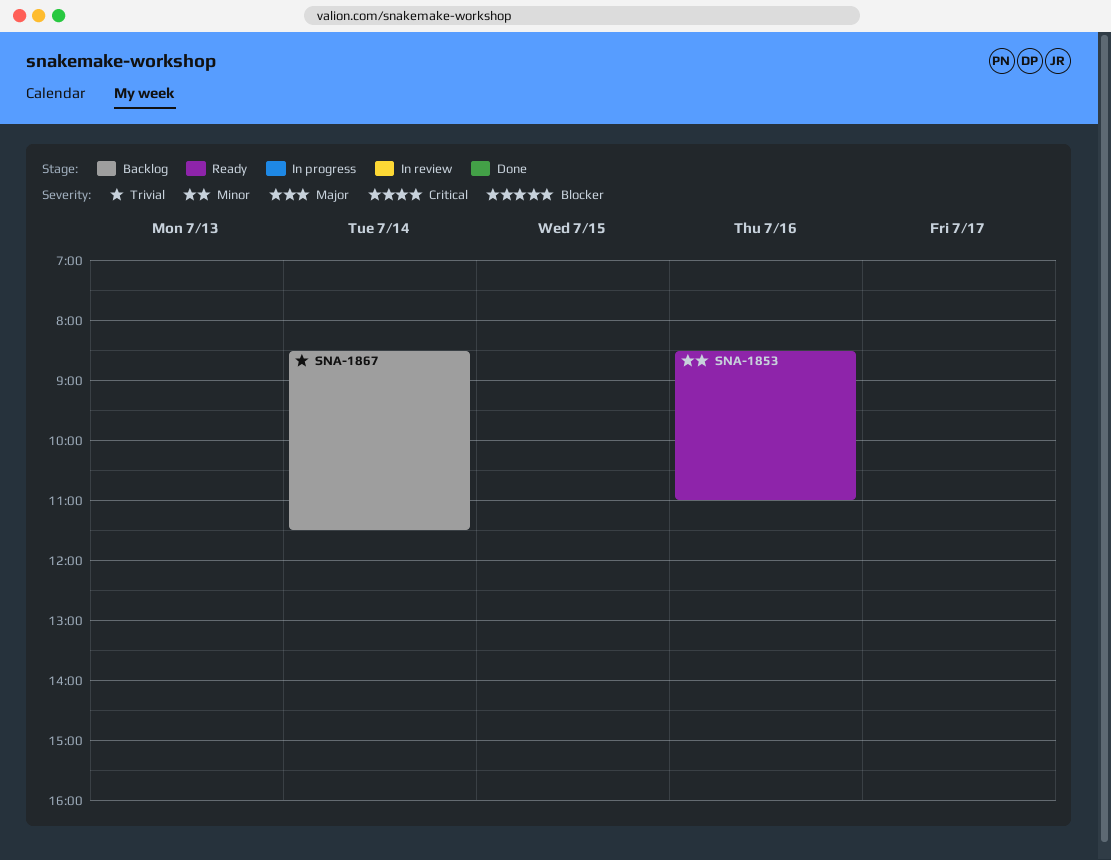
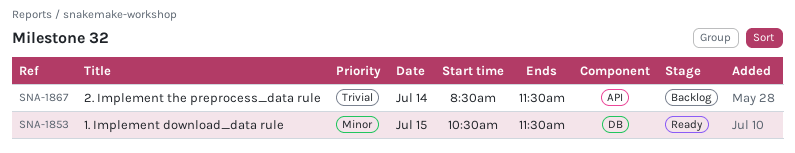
SNA-1853, day: Jul 16 -> Jul 15
SNA-1853, begins: 08:30 -> 10:30
SNA-1853, ends: 11:00 -> 11:30

